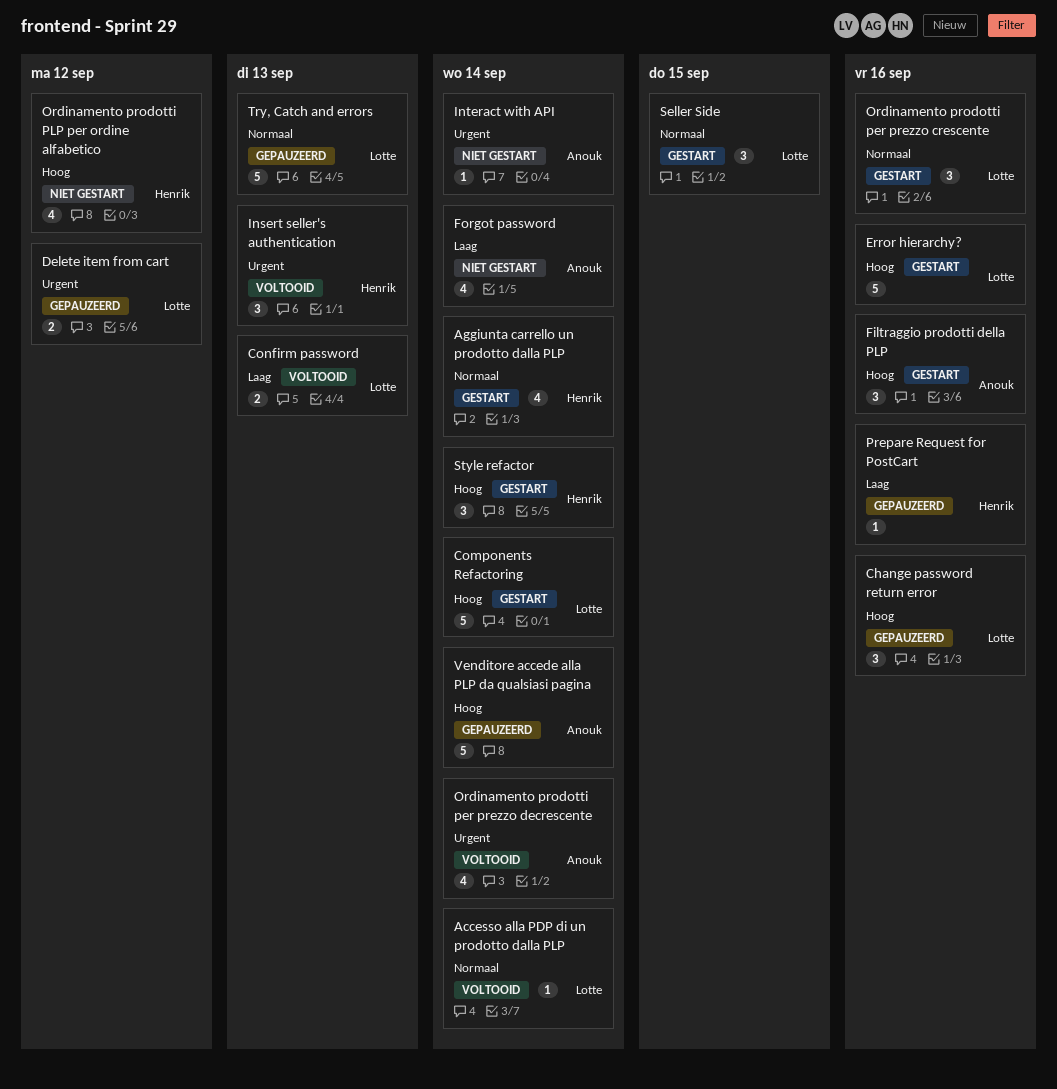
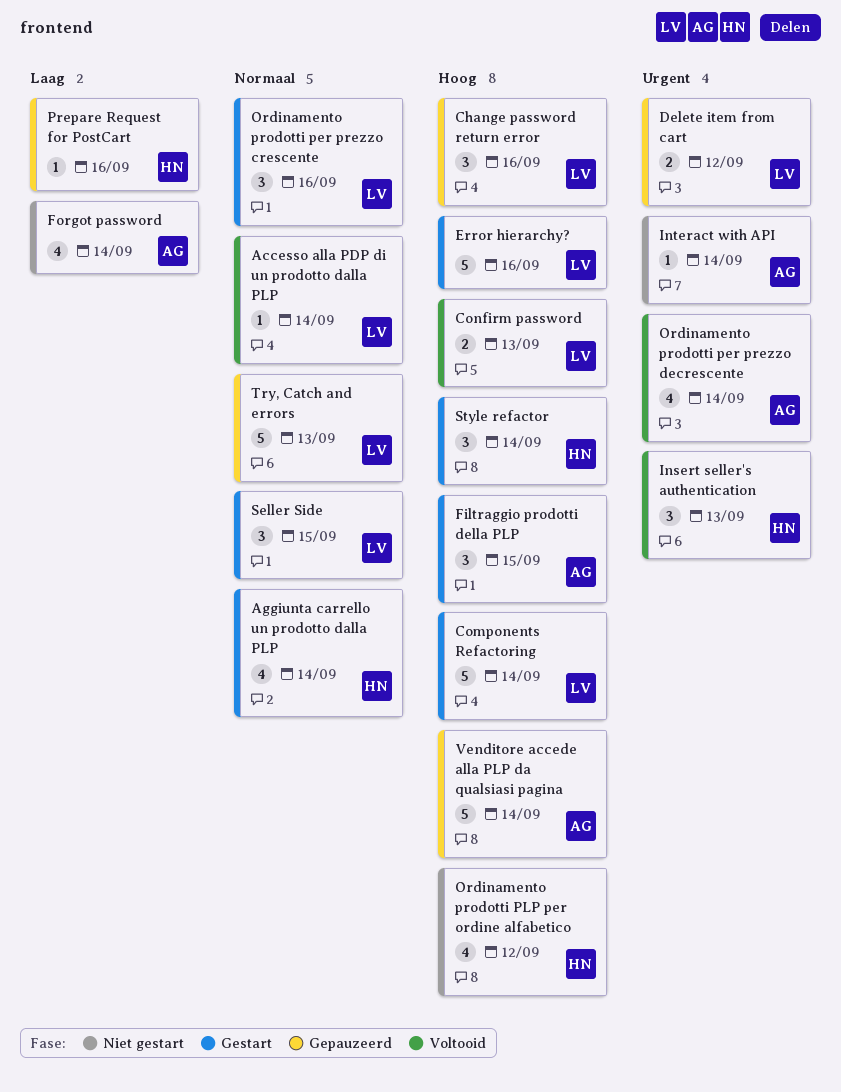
Confirm password, priority: Laag -> Hoog
Filtraggio prodotti della PLP, due: Sep 16 -> Sep 15

